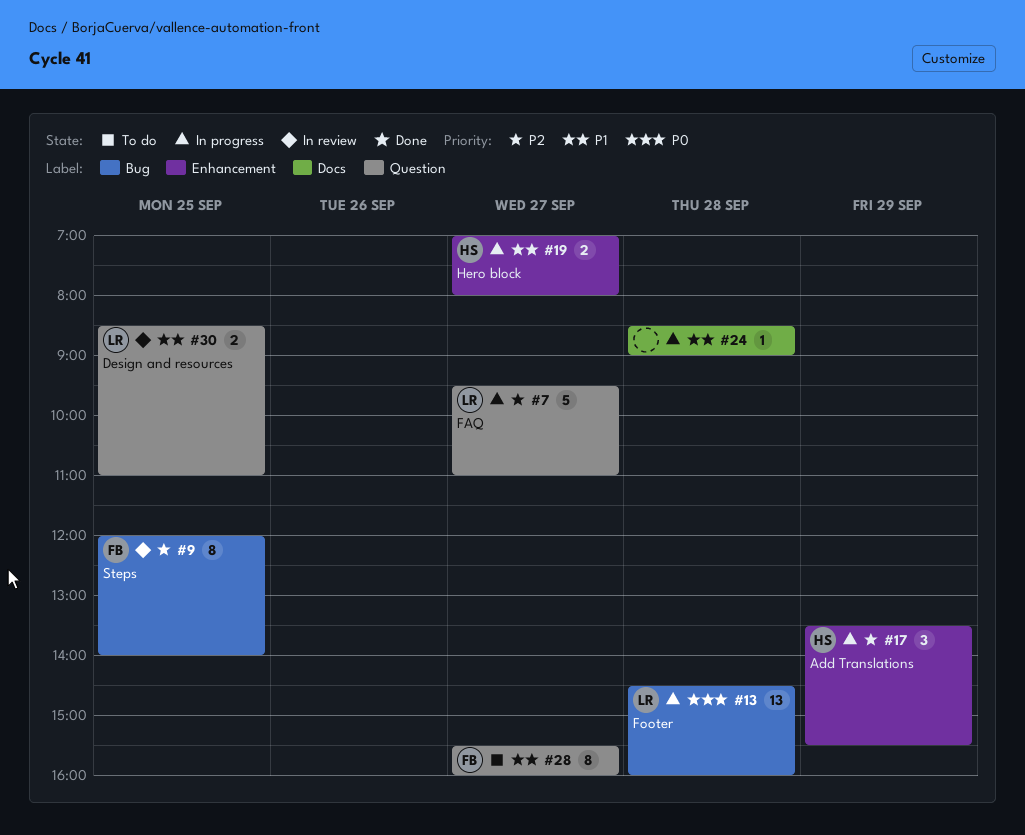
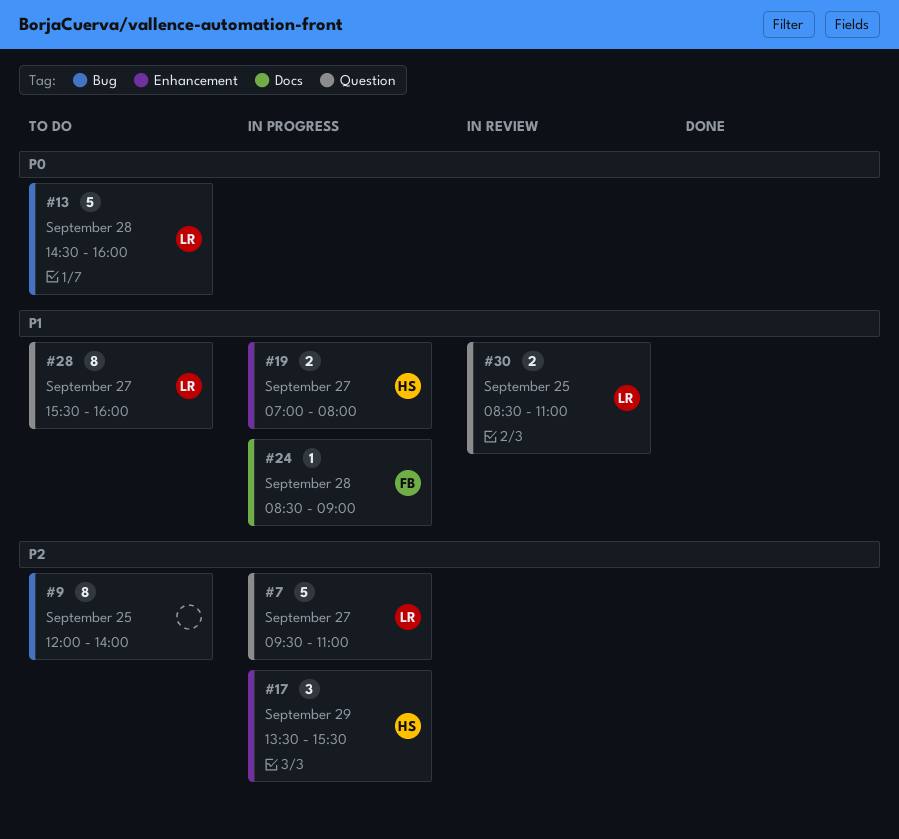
#9, status: In review -> To do
#9, owner: FB -> none
#13, status: In progress -> To do
#13, estimate: 13 -> 5
#24, owner: none -> FB
#28, owner: FB -> LR

